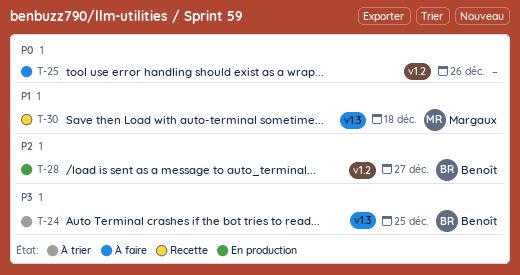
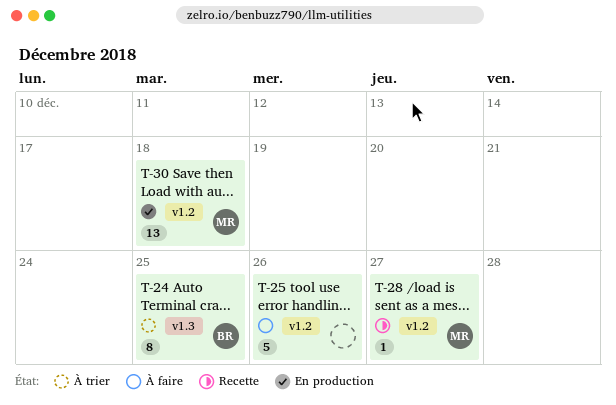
T-28, status: En production -> Recette
T-28, owner: Benoît -> Margaux
T-30, status: Recette -> En production
T-30, label: v1.3 -> v1.2

